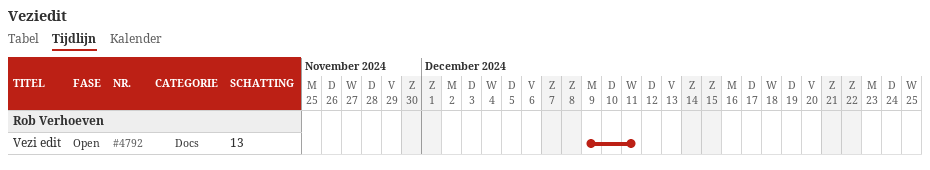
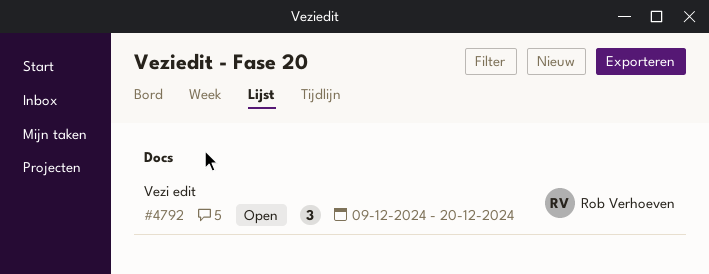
#4792, estimate: 13 -> 3
#4792, due: Dec 11 -> Dec 20

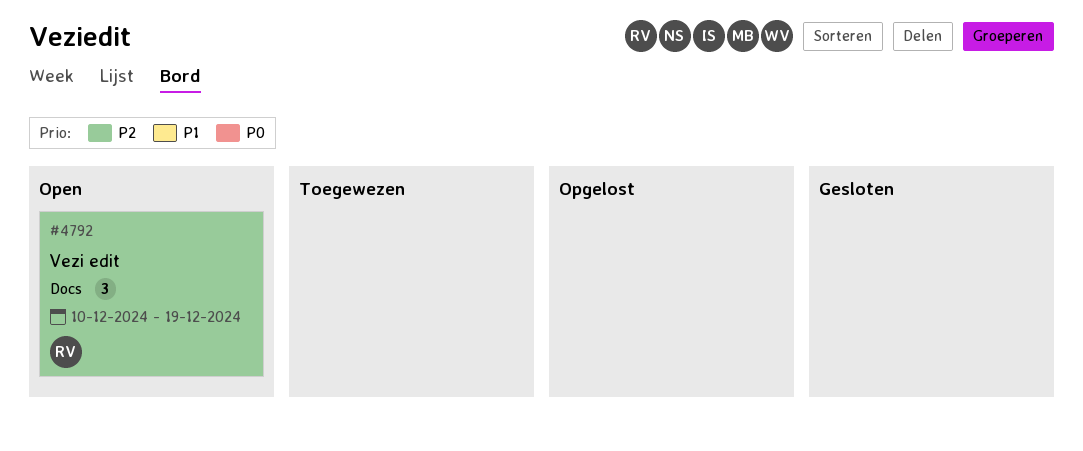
#4792, start: Dec 9 -> Dec 10
#4792, due: Dec 20 -> Dec 19

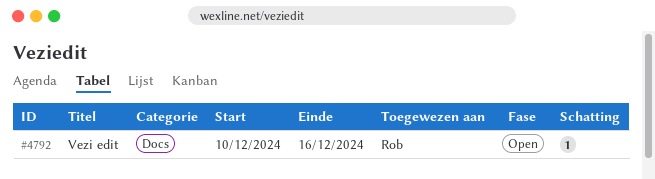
#4792, estimate: 3 -> 1
#4792, due: Dec 19 -> Dec 16

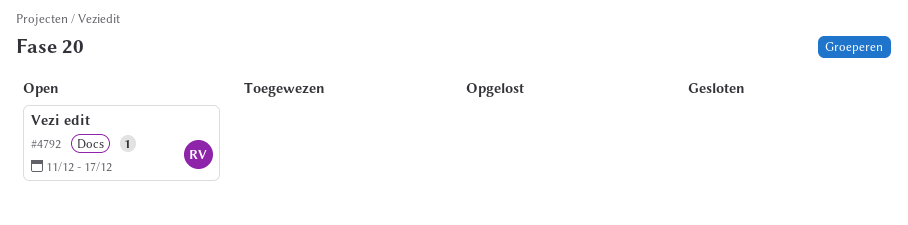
#4792, start: Dec 10 -> Dec 11
#4792, due: Dec 16 -> Dec 17

